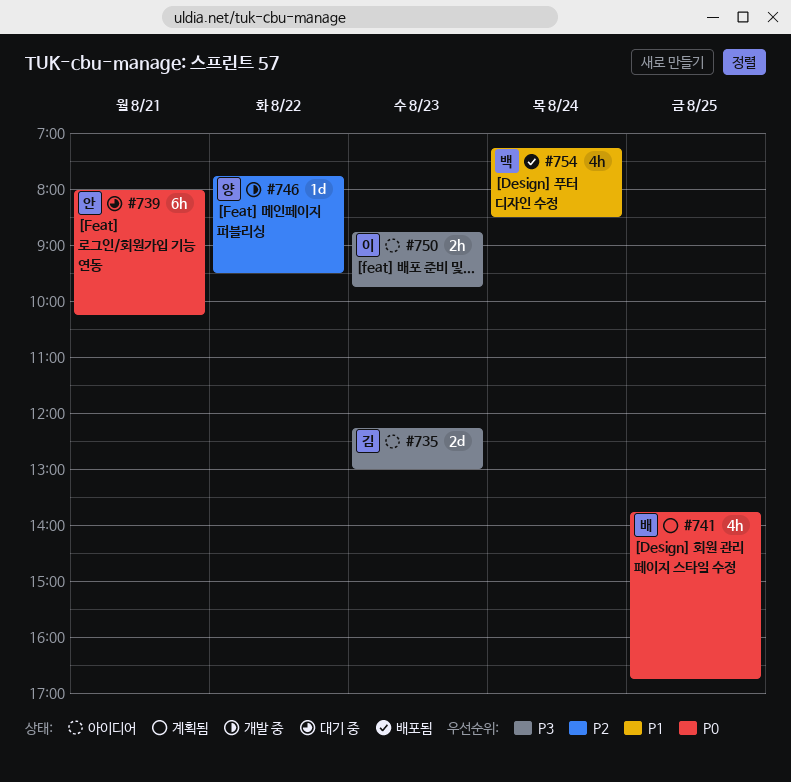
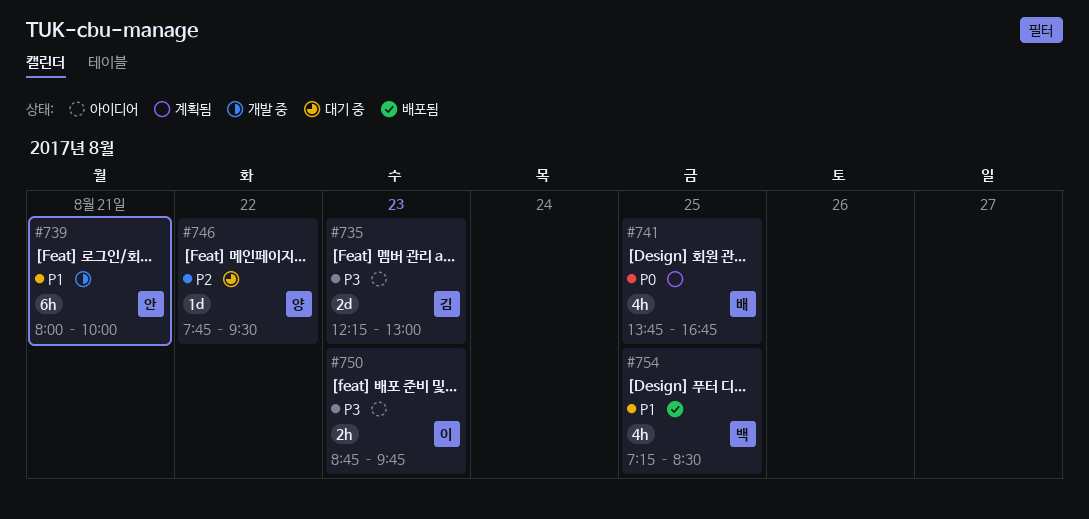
#739, status: 대기 중 -> 개발 중
#739, priority: P0 -> P1
#739, ends: 10:15 -> 10:00
#746, status: 개발 중 -> 대기 중
#754, day: Aug 24 -> Aug 25

